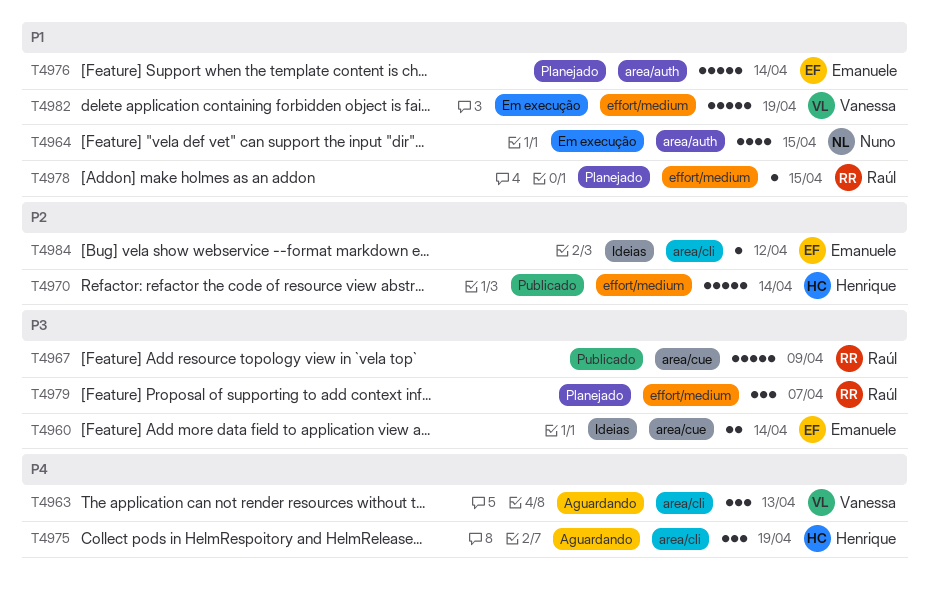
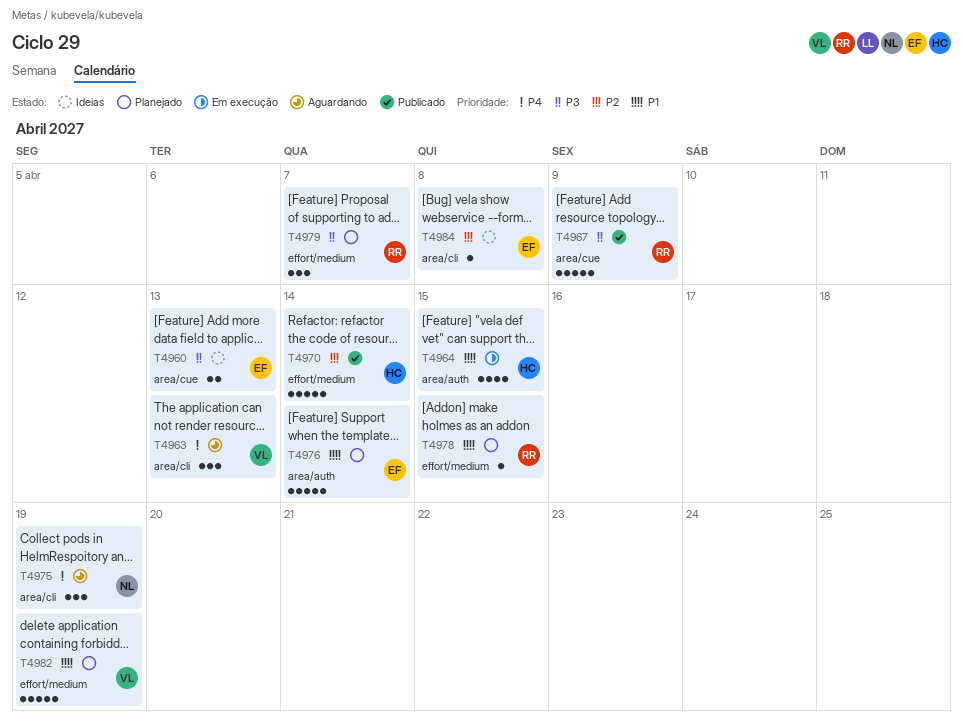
T4960, due: Apr 14 -> Apr 13
T4964, owner: Nuno -> Henrique
T4975, owner: Henrique -> Nuno
T4982, status: Em execução -> Planejado
T4984, due: Apr 12 -> Apr 8

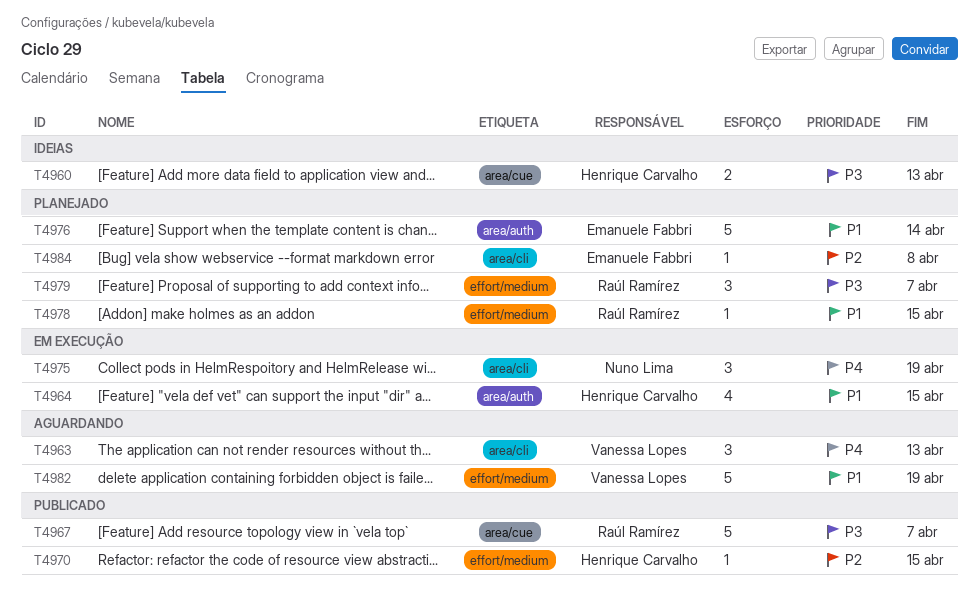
T4960, owner: Emanuele Fabbri -> Henrique Carvalho
T4967, due: Apr 9 -> Apr 7
T4970, estimate: 5 -> 1
T4970, due: Apr 14 -> Apr 15
T4975, status: Aguardando -> Em execução
T4982, status: Planejado -> Aguardando
T4984, status: Ideias -> Planejado

